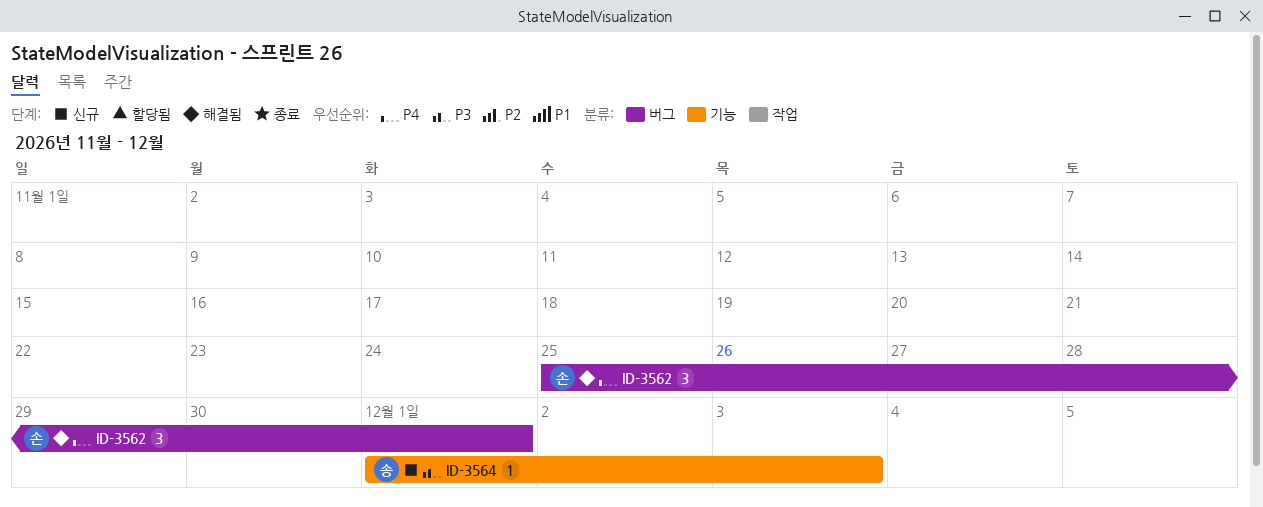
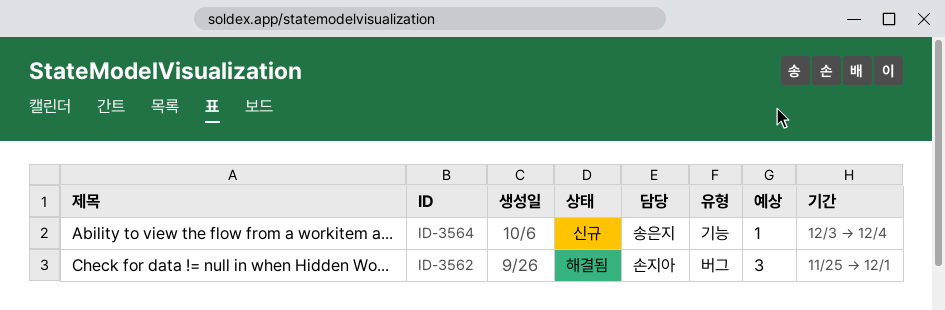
ID-3564, start: Dec 1 -> Dec 3
ID-3564, due: Dec 3 -> Dec 4

